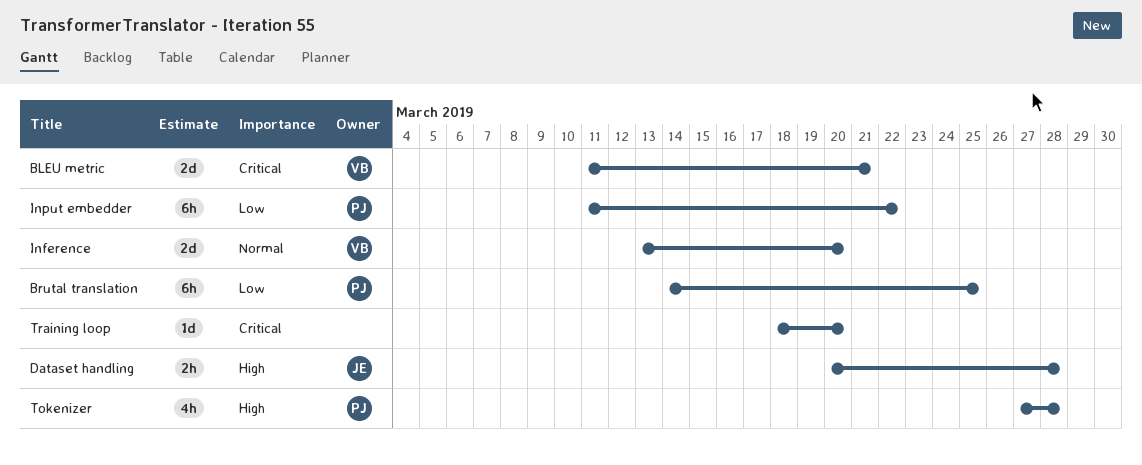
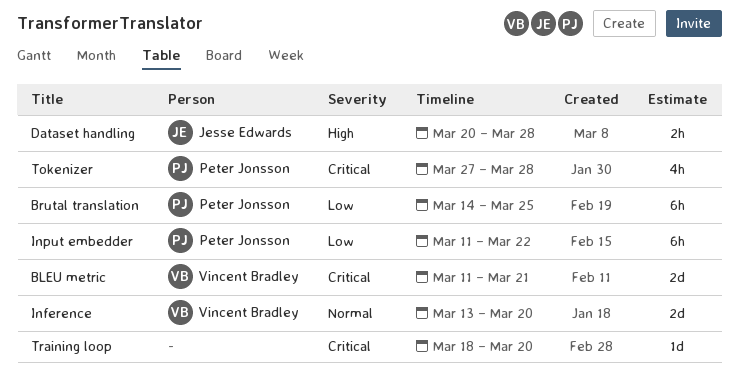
Tokenizer, priority: High -> Critical

